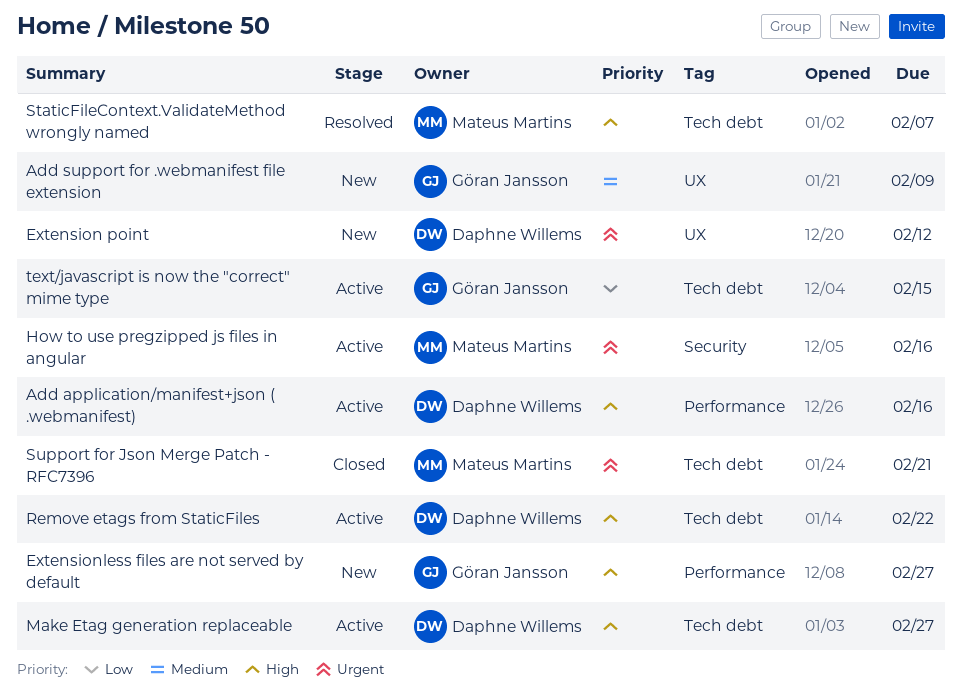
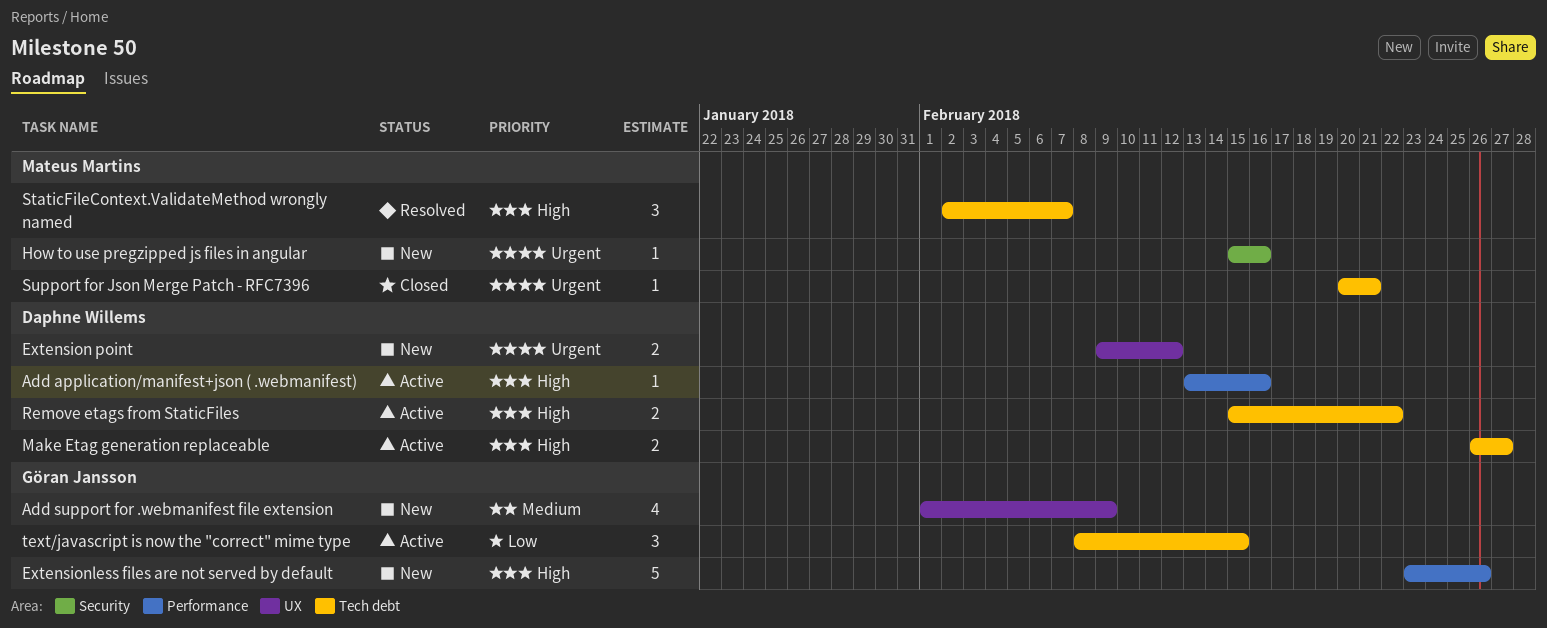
Extensionless files are not served by default, due: Feb 27 -> Feb 26
How to use pregzipped js files in angular, status: Active -> New

